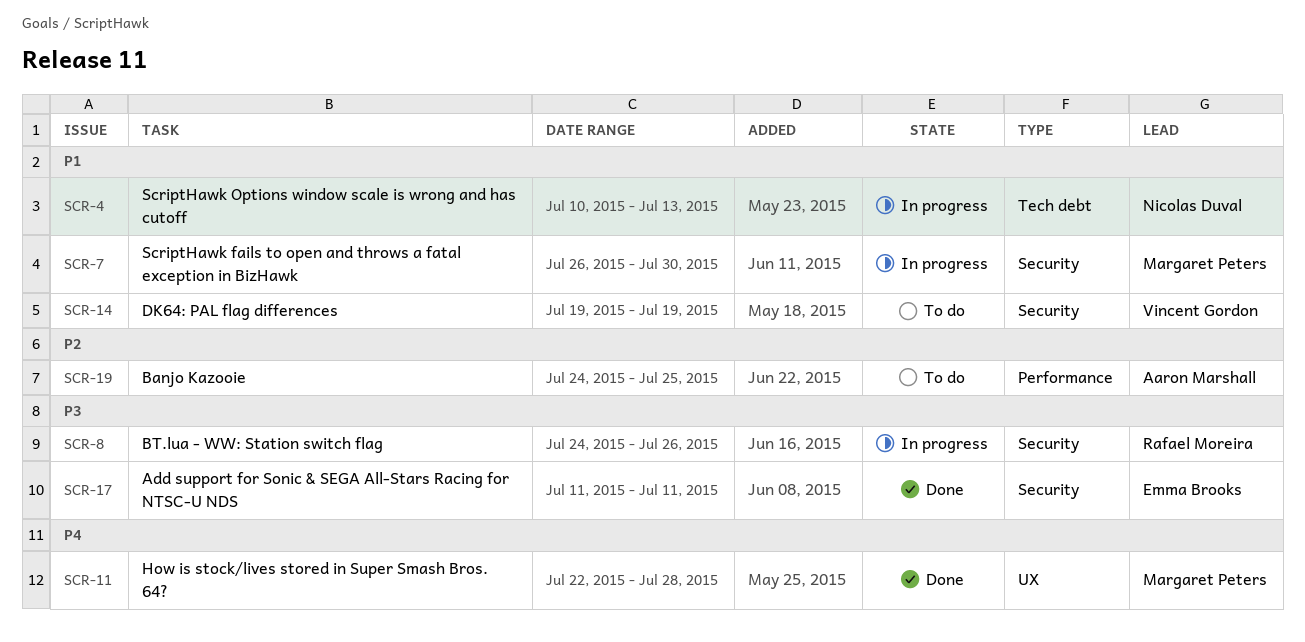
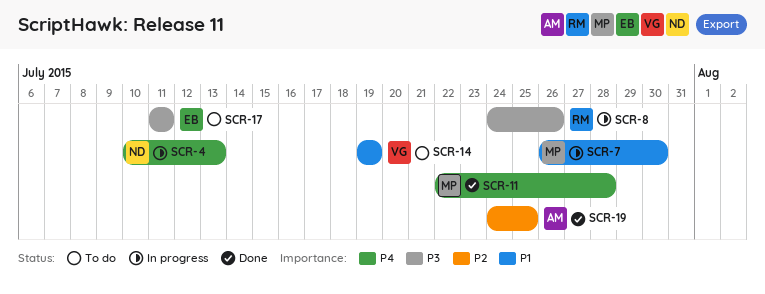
SCR-4, priority: P1 -> P4
SCR-17, status: Done -> To do
SCR-19, status: To do -> Done

